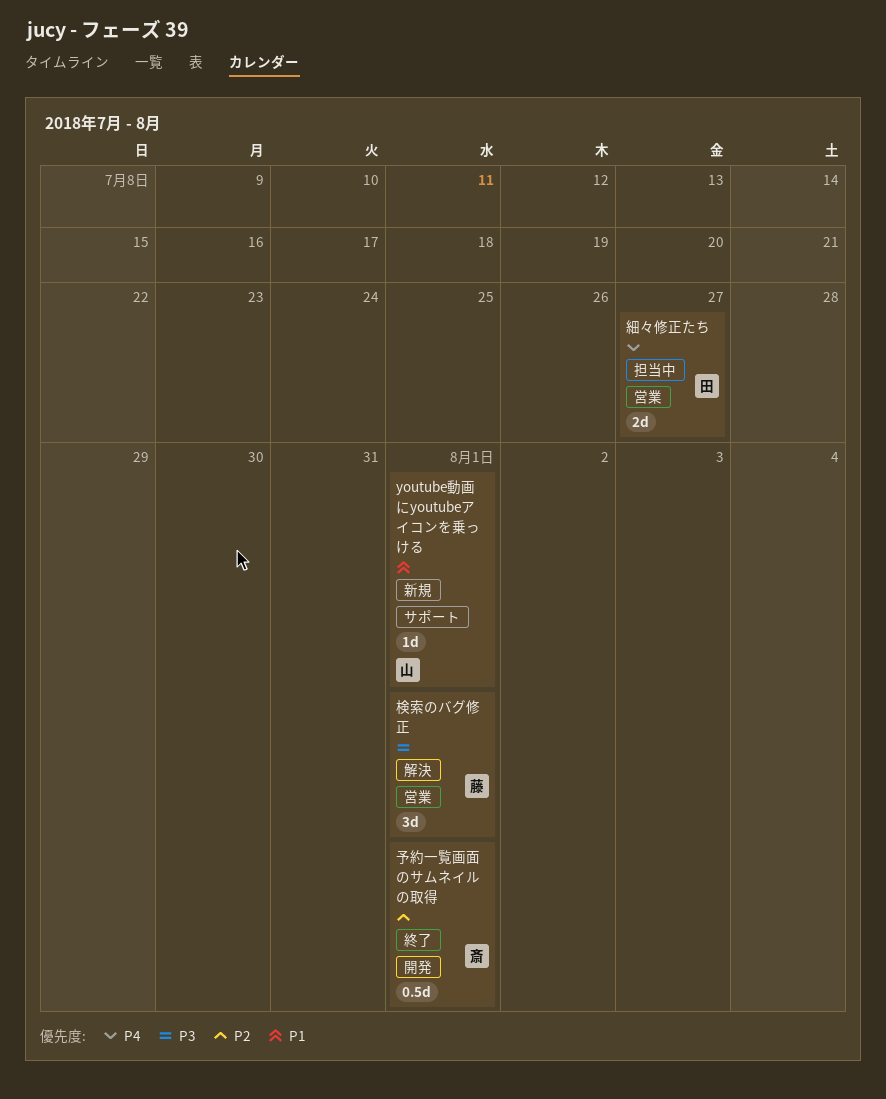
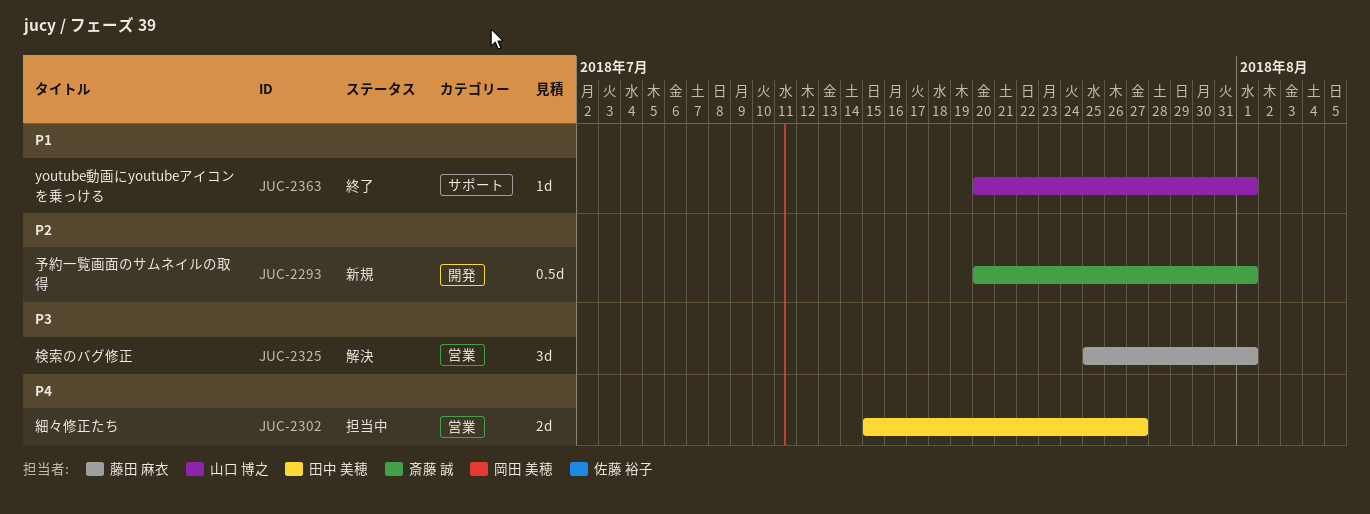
youtube動画にyoutubeアイコンを乗っける, status: 新規 -> 終了
予約一覧画面のサムネイルの取得, status: 終了 -> 新規

